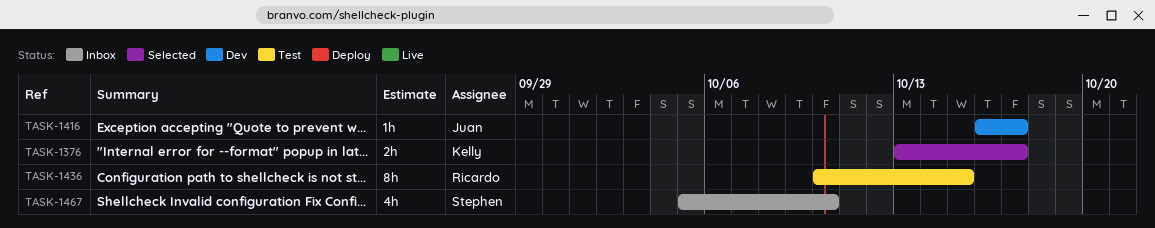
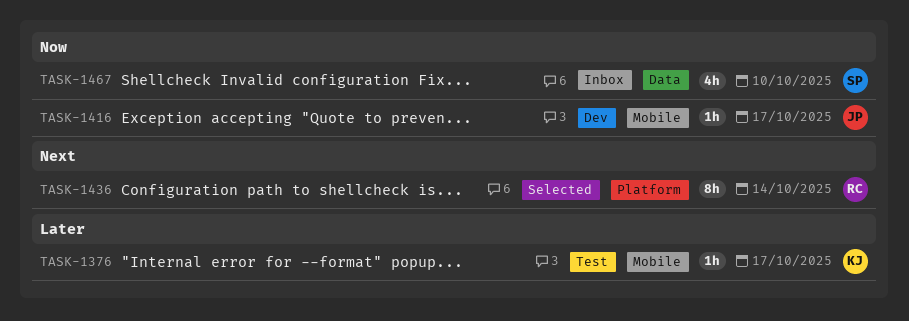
TASK-1376, status: Selected -> Test
TASK-1376, estimate: 2h -> 1h
TASK-1436, status: Test -> Selected
TASK-1436, due: Oct 15 -> Oct 14

